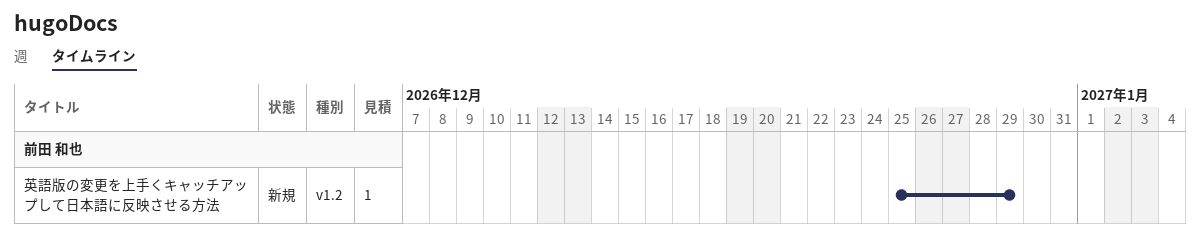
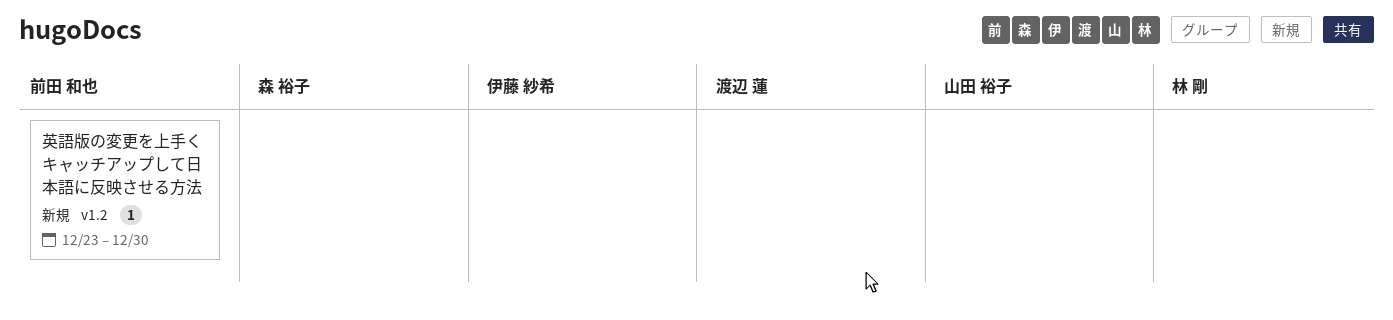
英語版の変更を上手くキャッチアップして日本語に反映させる方法, start: Dec 25 -> Dec 23
英語版の変更を上手くキャッチアップして日本語に反映させる方法, due: Dec 29 -> Dec 30

